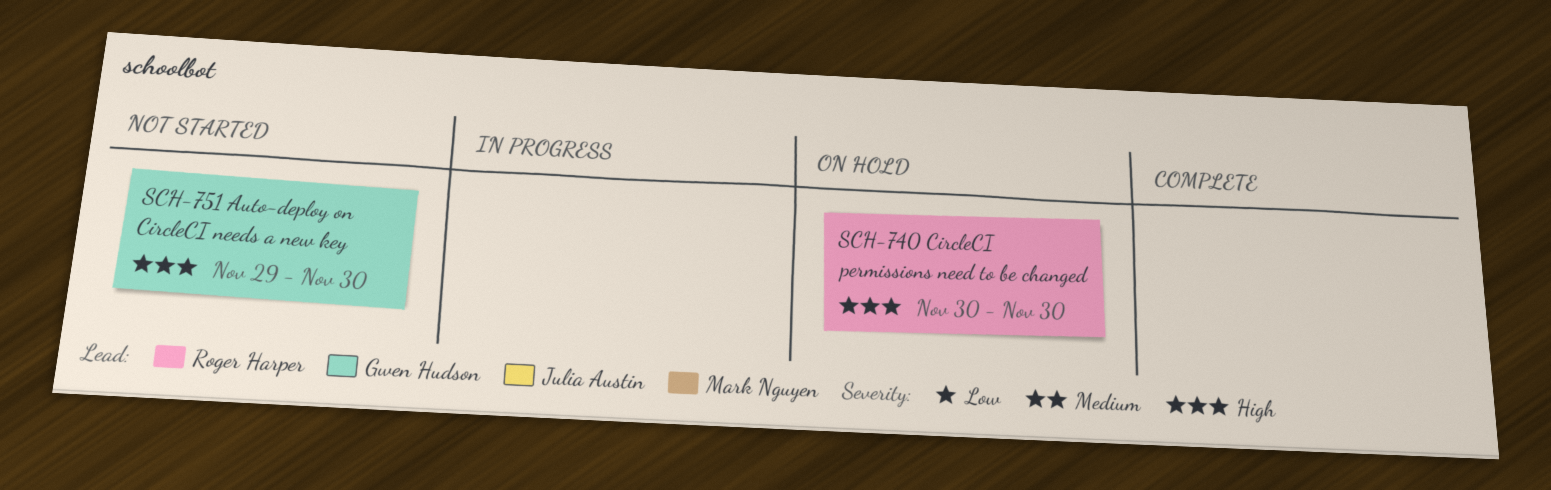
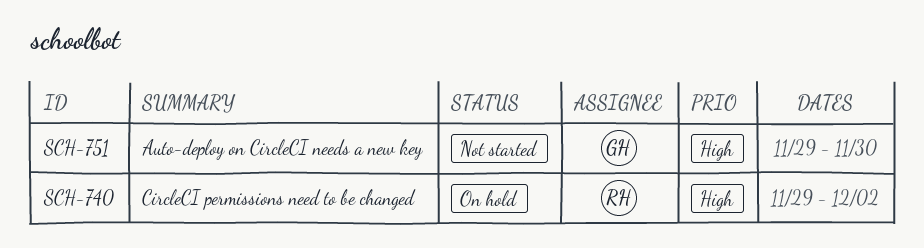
SCH-740, start: Nov 30 -> Nov 29
SCH-740, due: Nov 30 -> Dec 2

